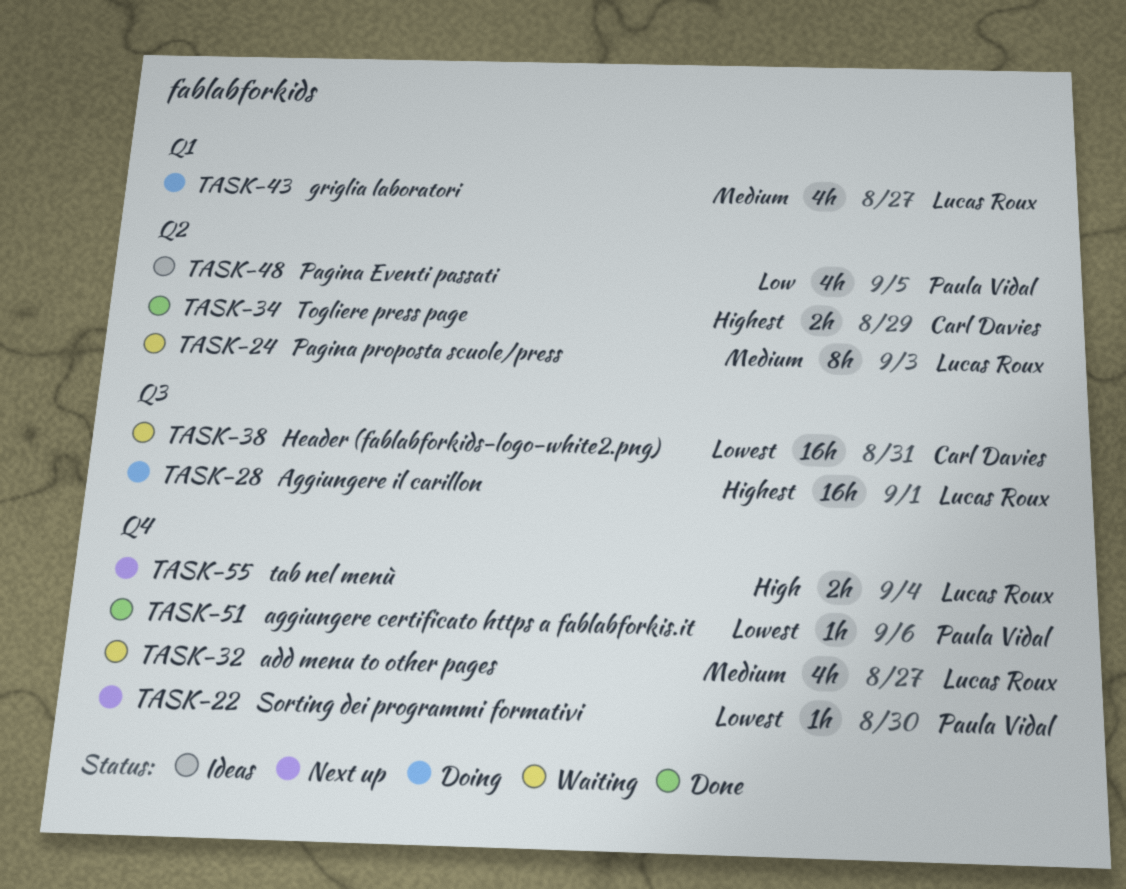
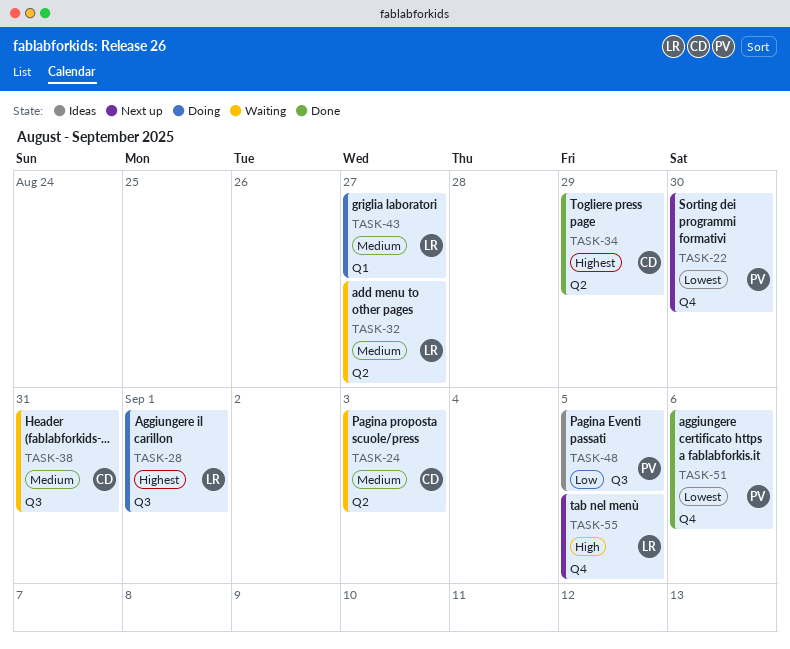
TASK-24, owner: Lucas Roux -> Carl Davies
TASK-32, label: Q4 -> Q2
TASK-38, priority: Lowest -> Medium
TASK-48, label: Q2 -> Q3
TASK-55, due: Sep 4 -> Sep 5

